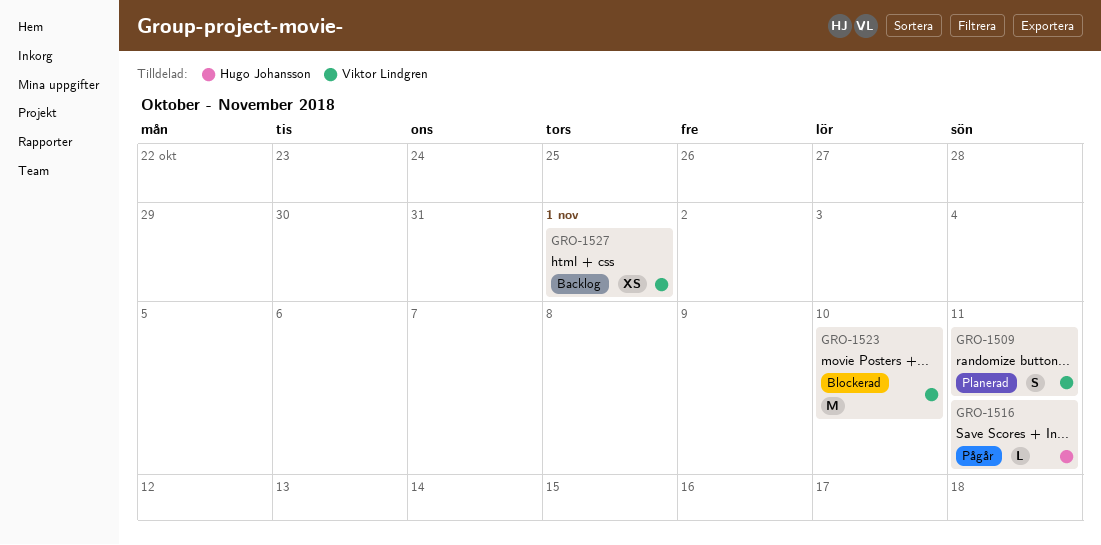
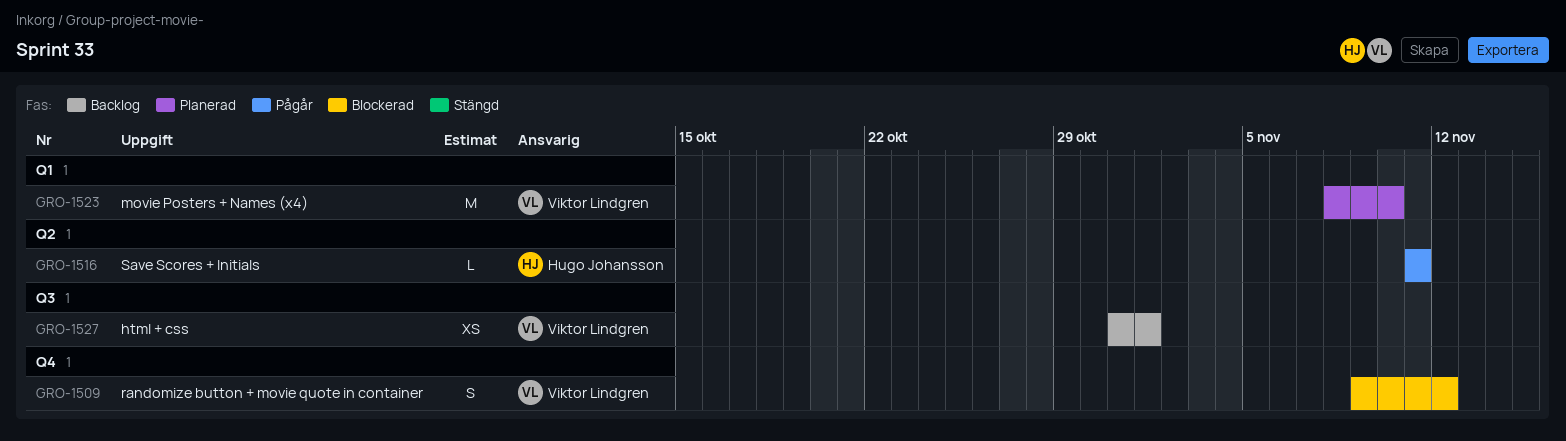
GRO-1509, status: Planerad -> Blockerad
GRO-1509, due: Nov 11 -> Nov 12
GRO-1523, status: Blockerad -> Planerad

